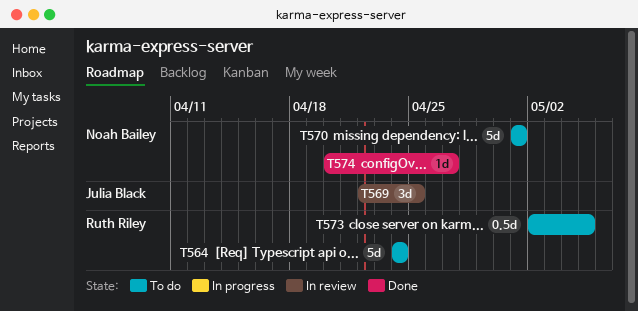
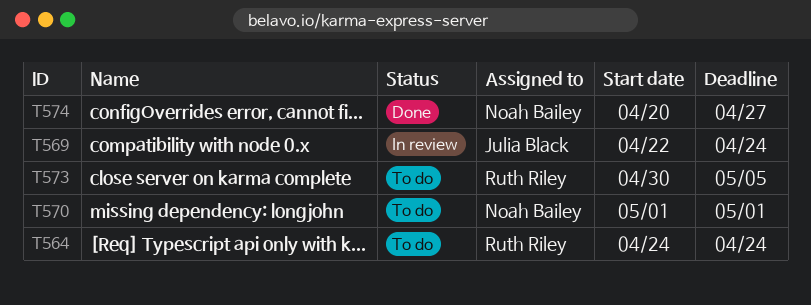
T569, due: Apr 25 -> Apr 24
T573, start: May 2 -> Apr 30

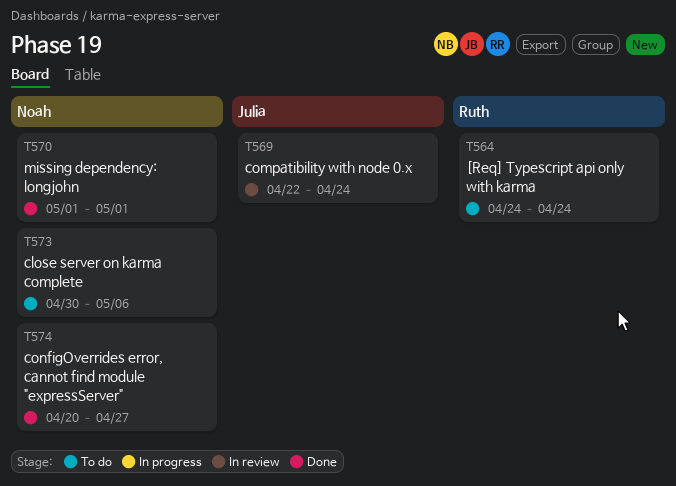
T570, status: To do -> Done
T573, owner: Ruth Riley -> Noah Bailey
T573, due: May 5 -> May 6

